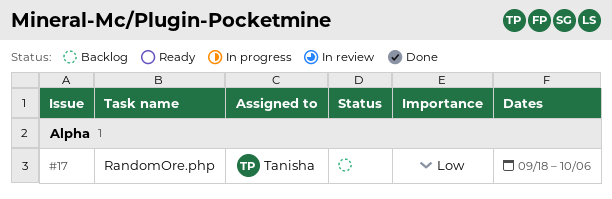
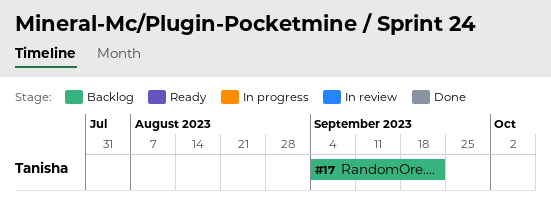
#17, start: Sep 18 -> Sep 4
#17, due: Oct 6 -> Sep 22

